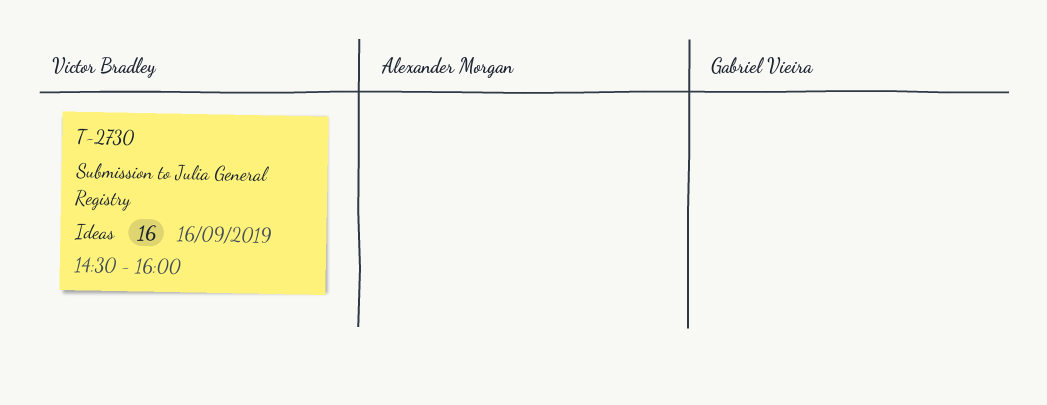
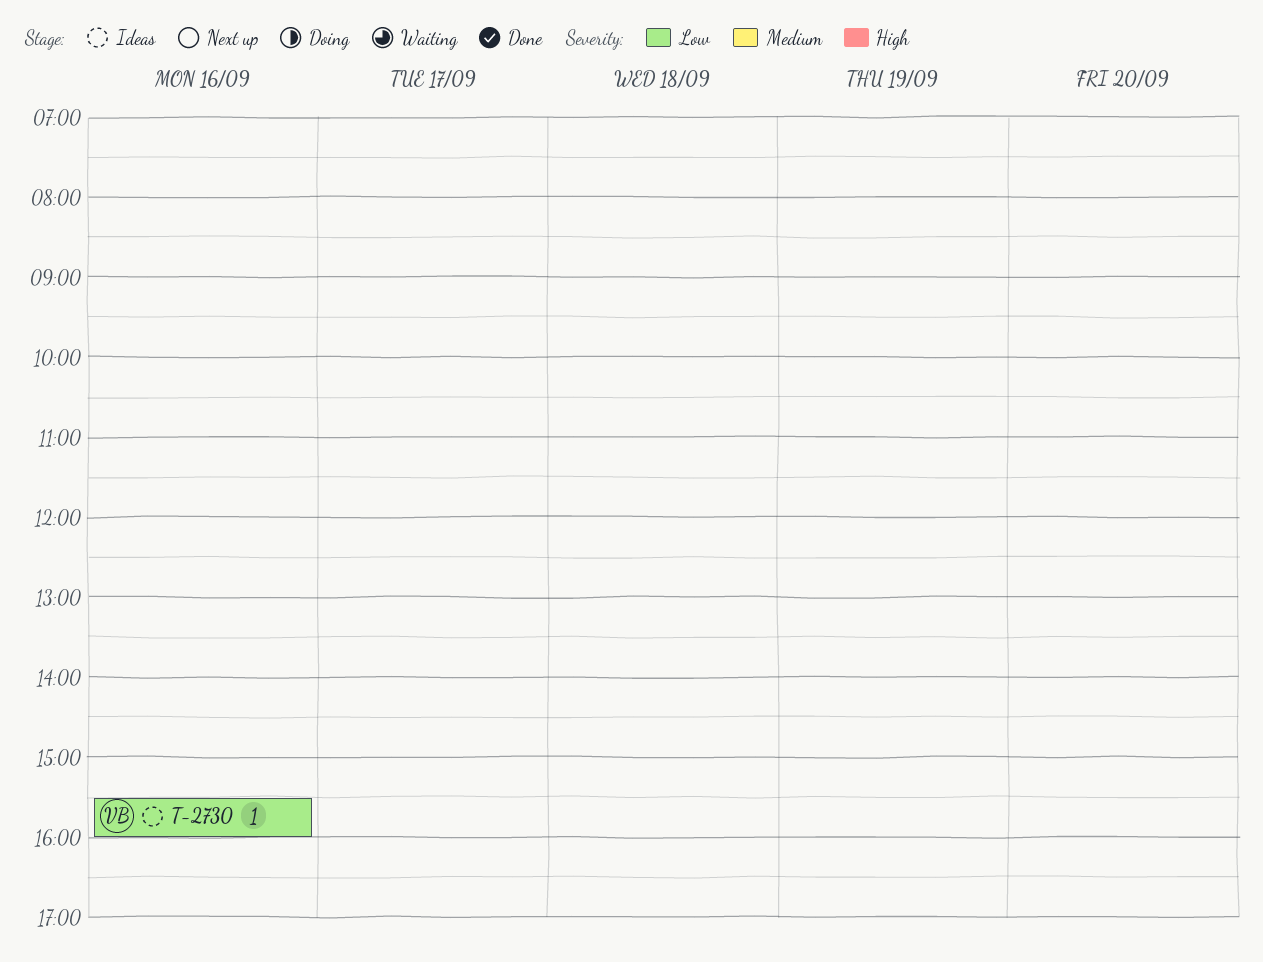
T-2730, estimate: 16 -> 1
T-2730, begins: 14:30 -> 15:30

